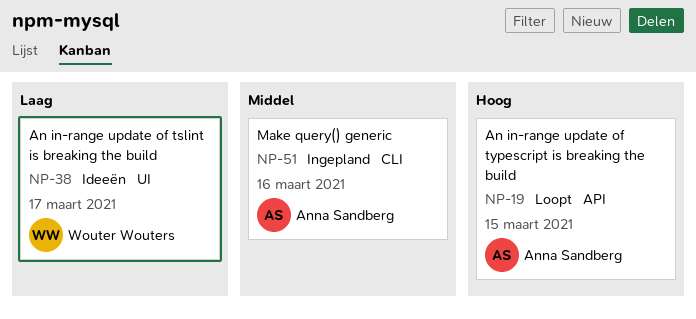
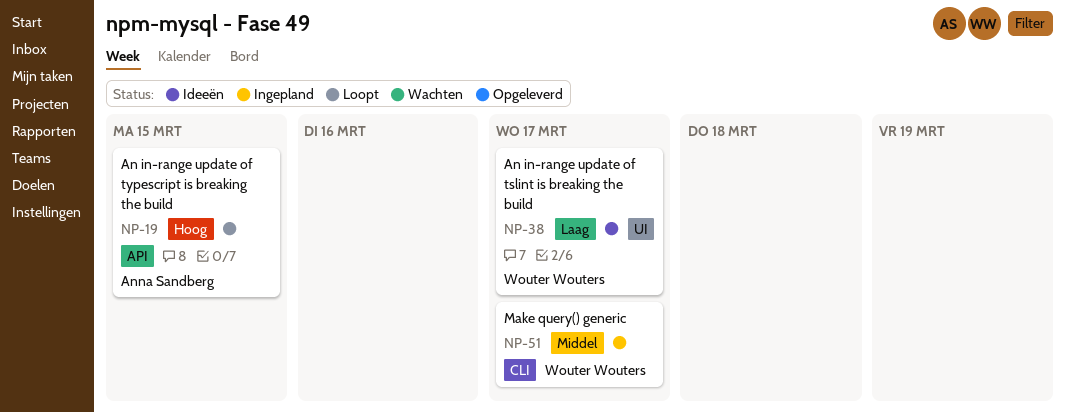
NP-51, owner: Anna Sandberg -> Wouter Wouters
NP-51, due: Mar 16 -> Mar 17

